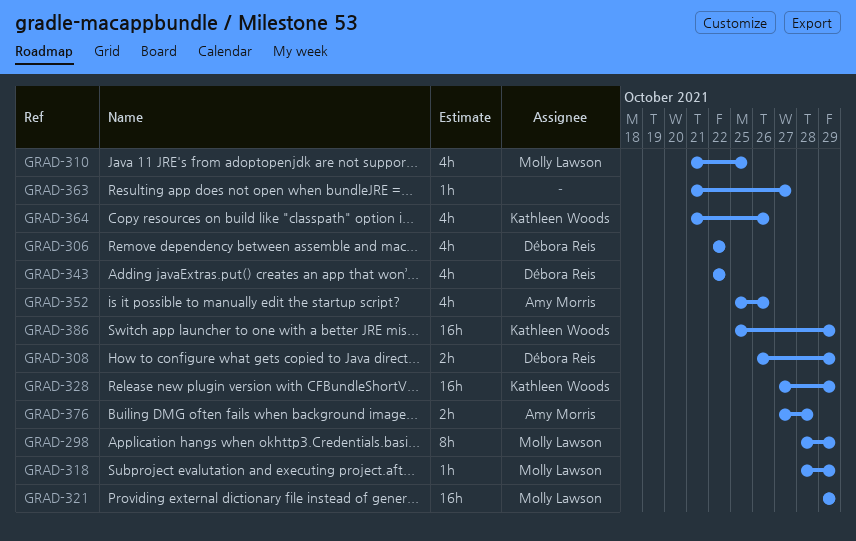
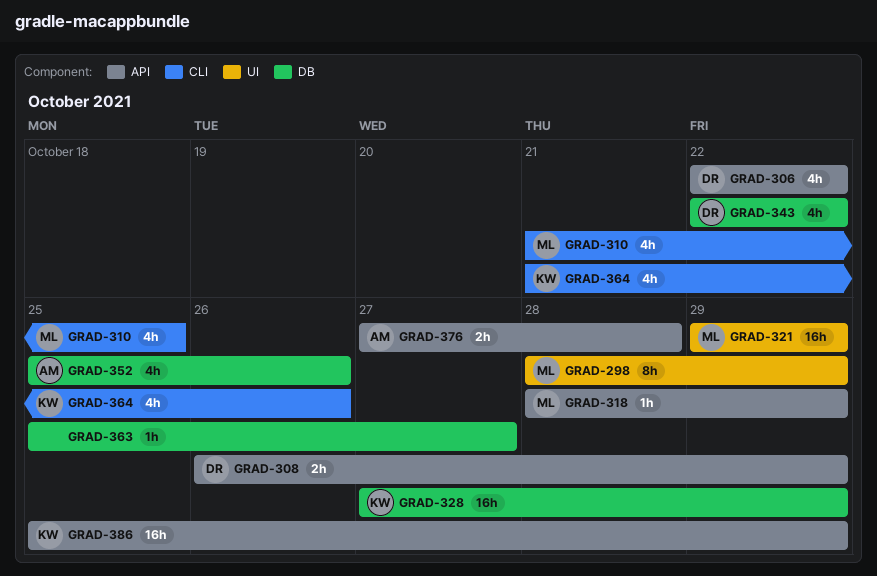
GRAD-363, start: Oct 21 -> Oct 25

